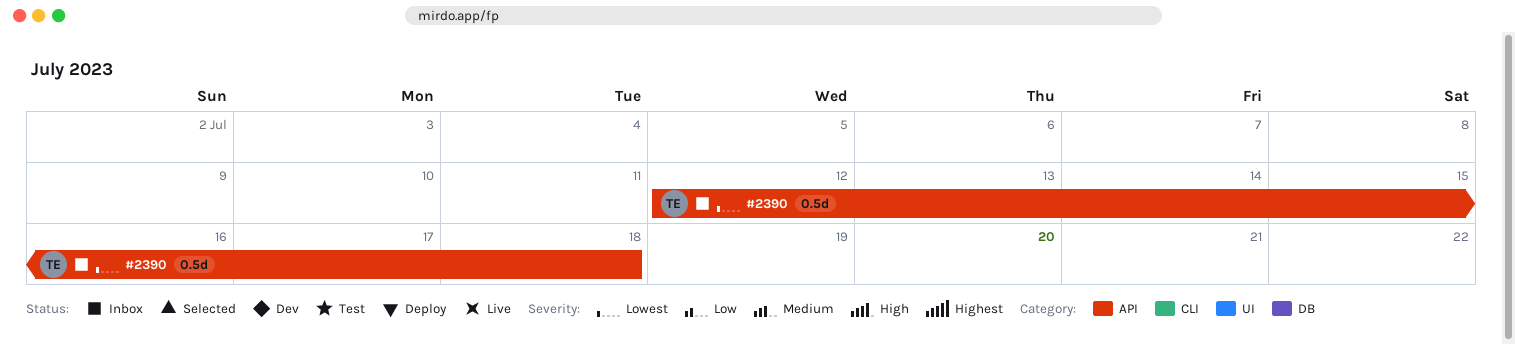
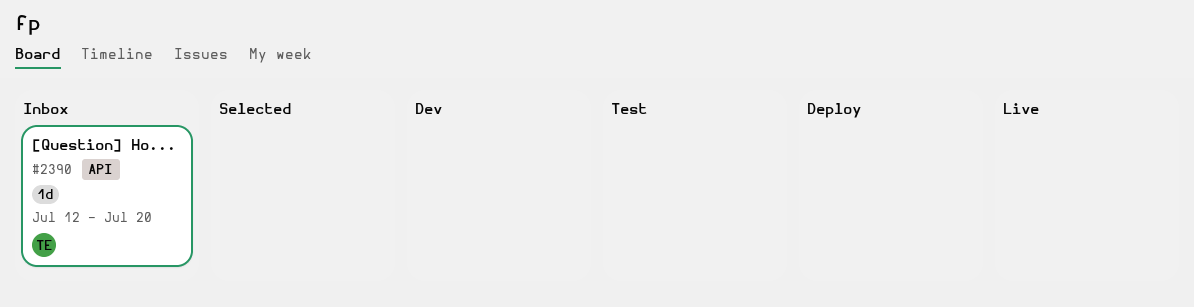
#2390, estimate: 0.5d -> 1d
#2390, due: Jul 18 -> Jul 20

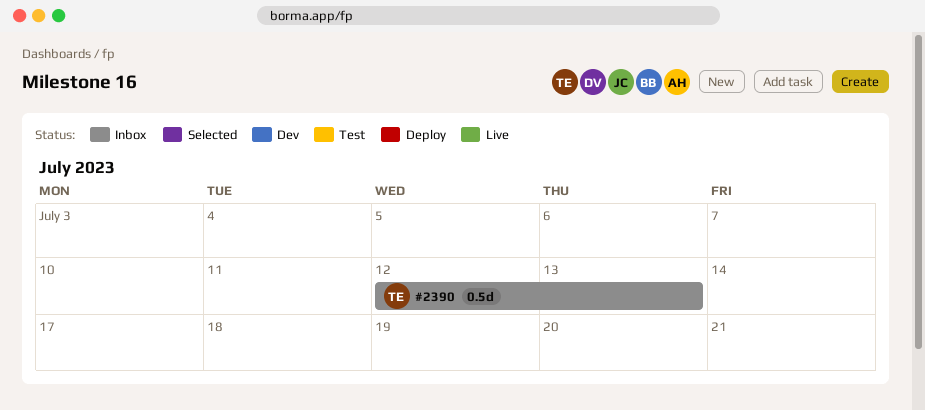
#2390, estimate: 1d -> 0.5d
#2390, due: Jul 20 -> Jul 13

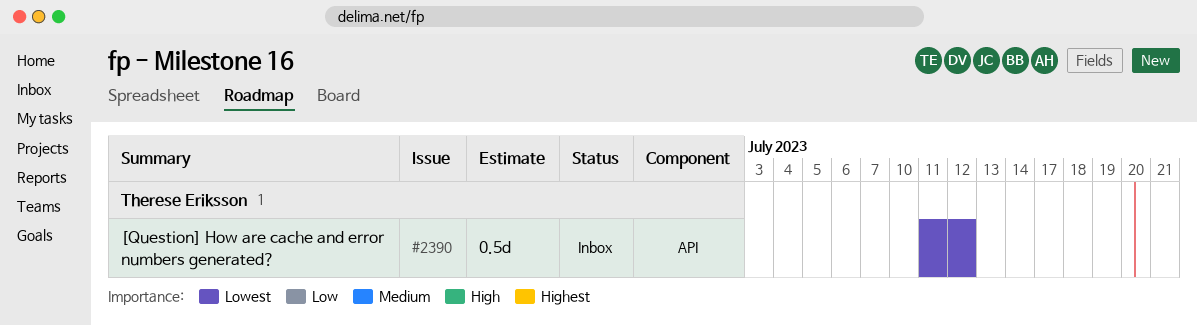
#2390, start: Jul 12 -> Jul 11
#2390, due: Jul 13 -> Jul 12

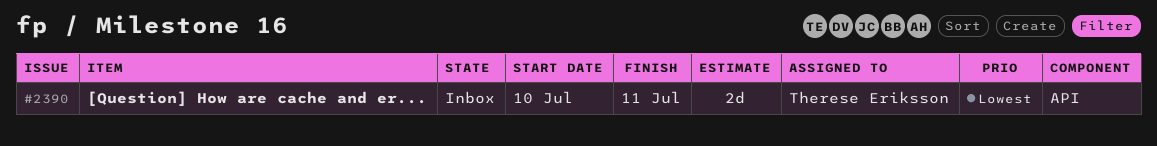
#2390, estimate: 0.5d -> 2d
#2390, start: Jul 11 -> Jul 10
#2390, due: Jul 12 -> Jul 11

